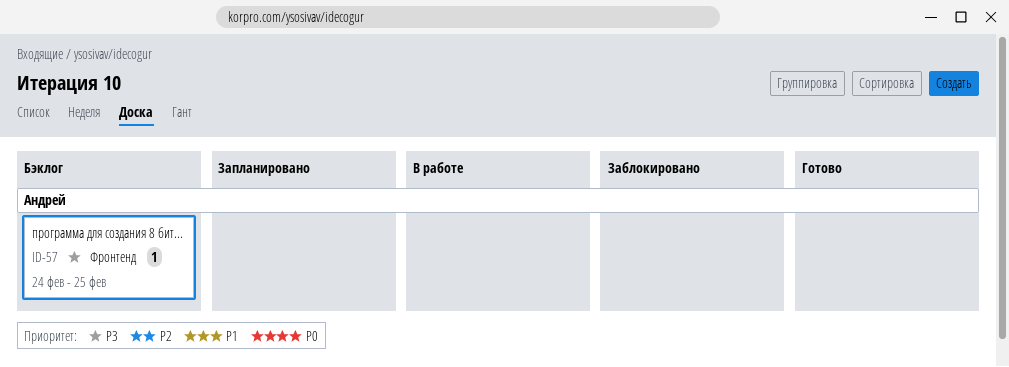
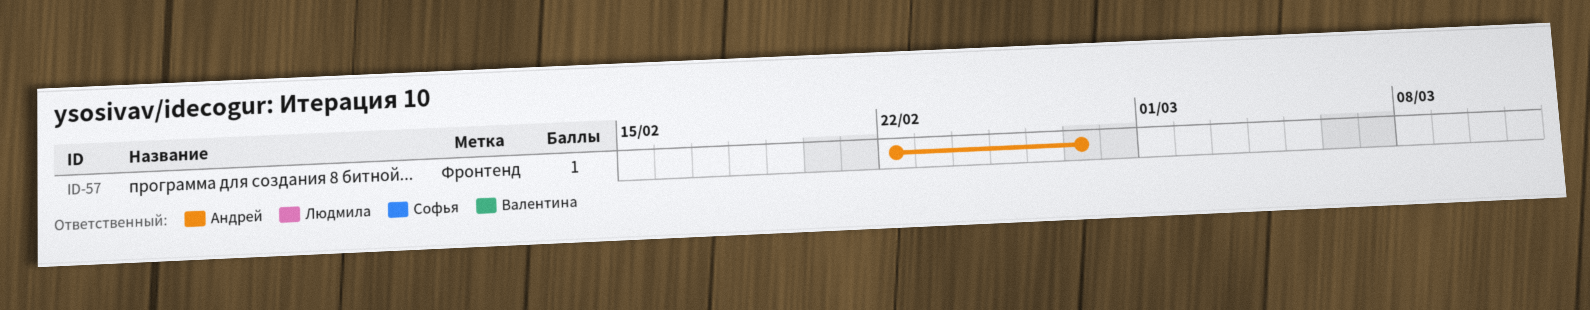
ID-57, start: Feb 24 -> Feb 22
ID-57, due: Feb 25 -> Feb 27

